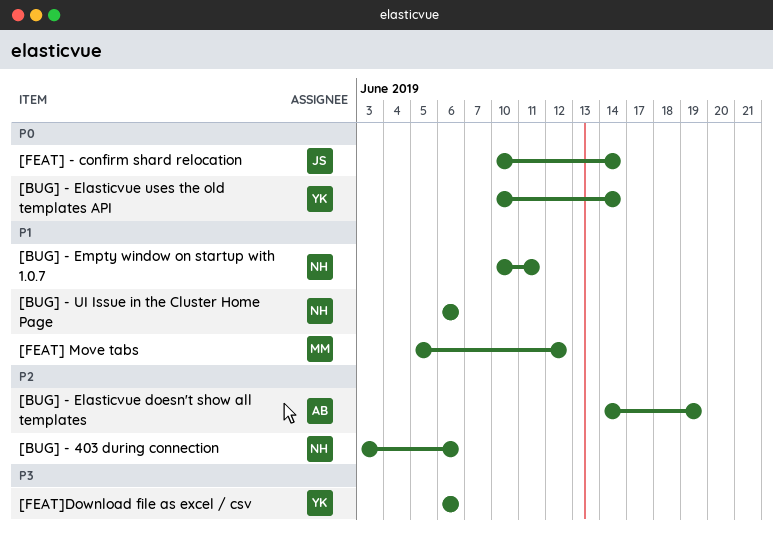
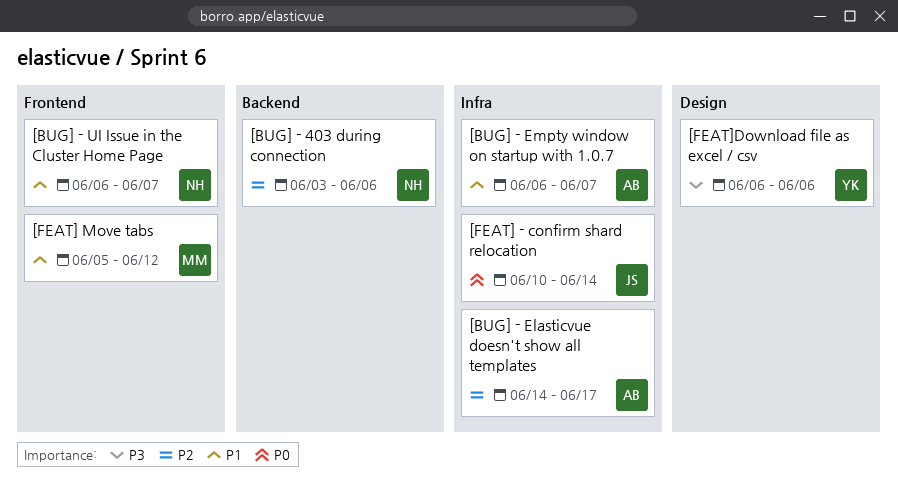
[BUG] - Elasticvue doesn't show all templates, due: Jun 19 -> Jun 17
[BUG] - Elasticvue uses the old templates API: present -> none
[BUG] - Empty window on startup with 1.0.7, owner: NH -> AB
[BUG] - Empty window on startup with 1.0.7, start: Jun 10 -> Jun 6
[BUG] - Empty window on startup with 1.0.7, due: Jun 11 -> Jun 7
[BUG] - UI Issue in the Cluster Home Page, due: Jun 6 -> Jun 7

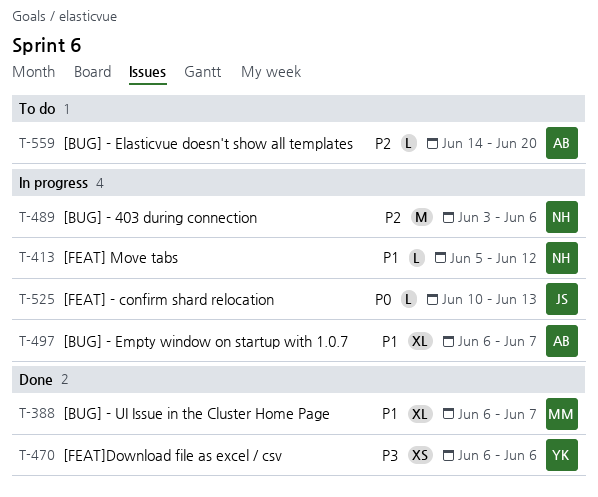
[BUG] - Elasticvue doesn't show all templates, due: Jun 17 -> Jun 20
[BUG] - UI Issue in the Cluster Home Page, owner: NH -> MM
[FEAT] - confirm shard relocation, due: Jun 14 -> Jun 13
[FEAT] Move tabs, owner: MM -> NH

